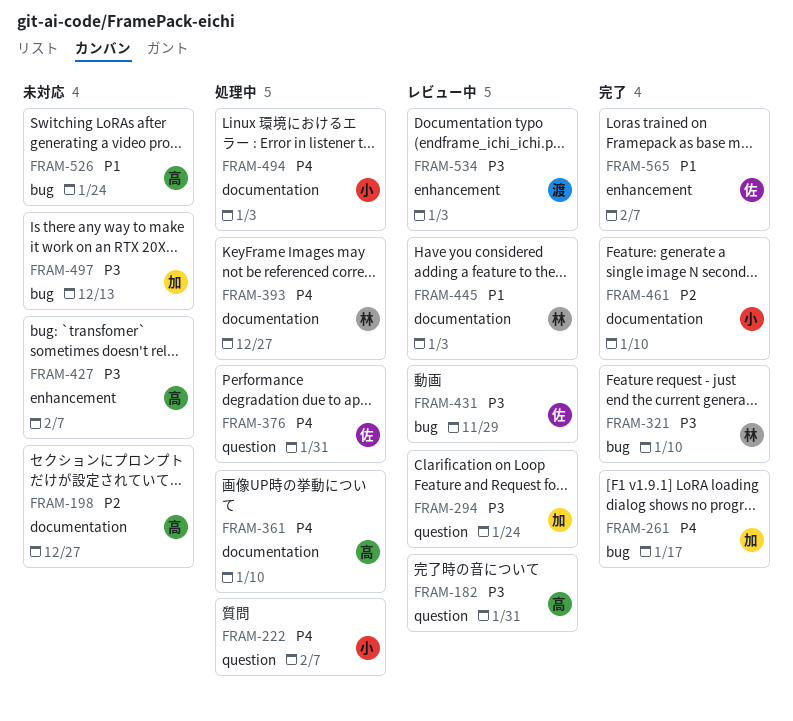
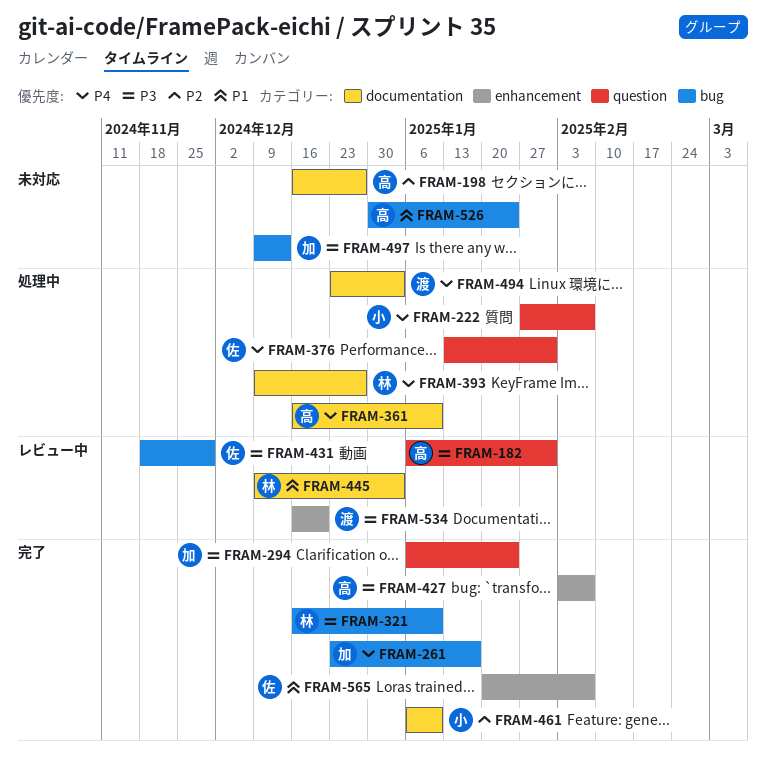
FRAM-294, status: レビュー中 -> 完了
FRAM-427, status: 未対応 -> 完了
FRAM-494, owner: 小 -> 渡
FRAM-534, due: Jan 3 -> Dec 20

